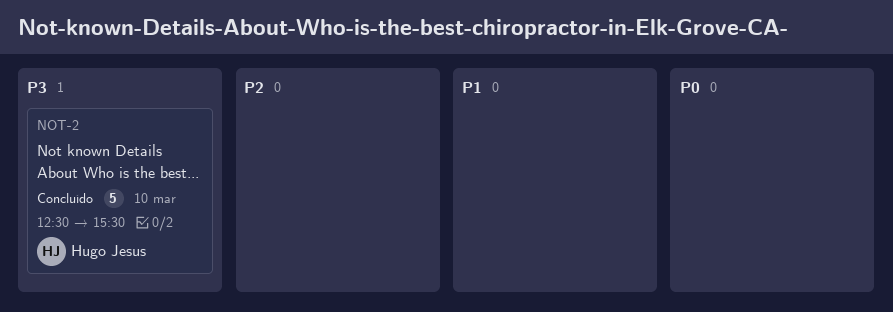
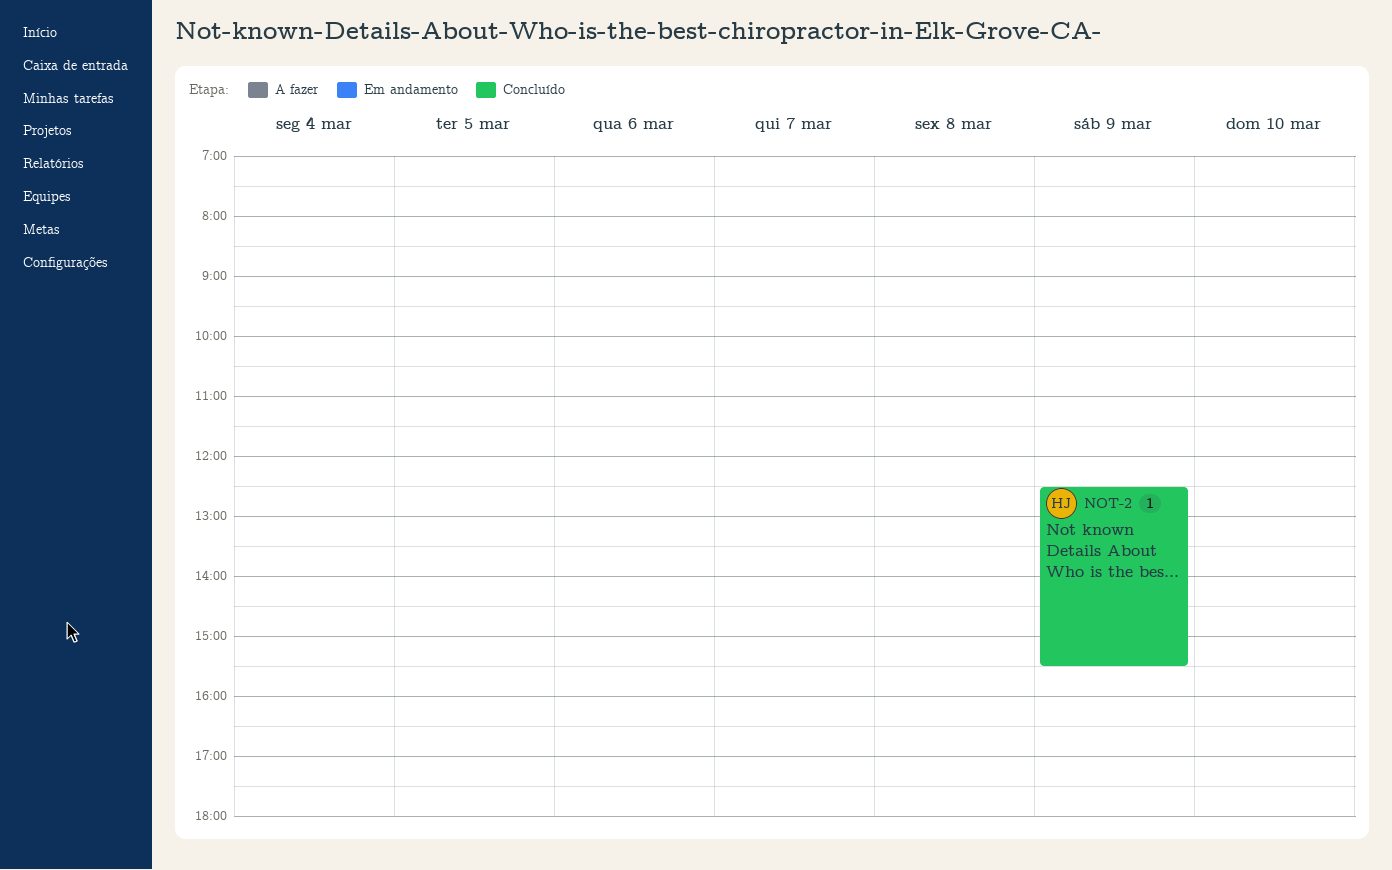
NOT-2, estimate: 5 -> 1
NOT-2, day: Mar 10 -> Mar 9

